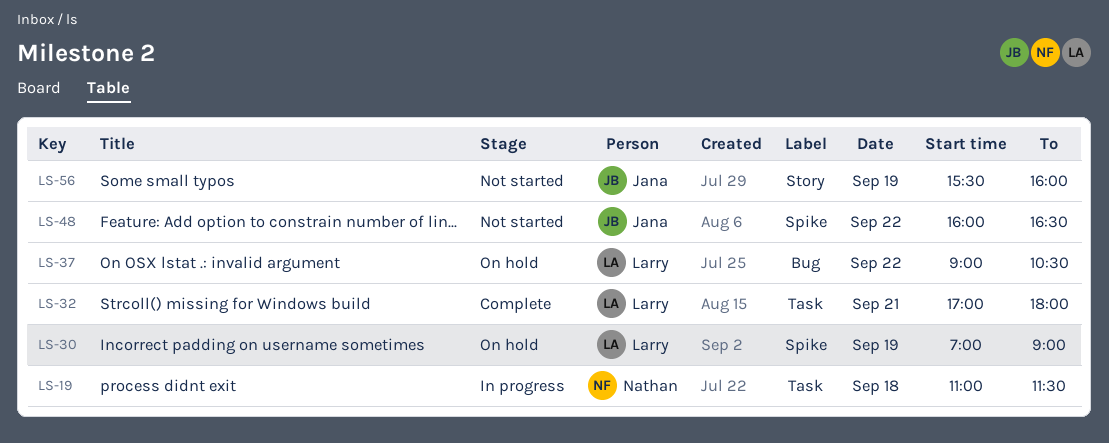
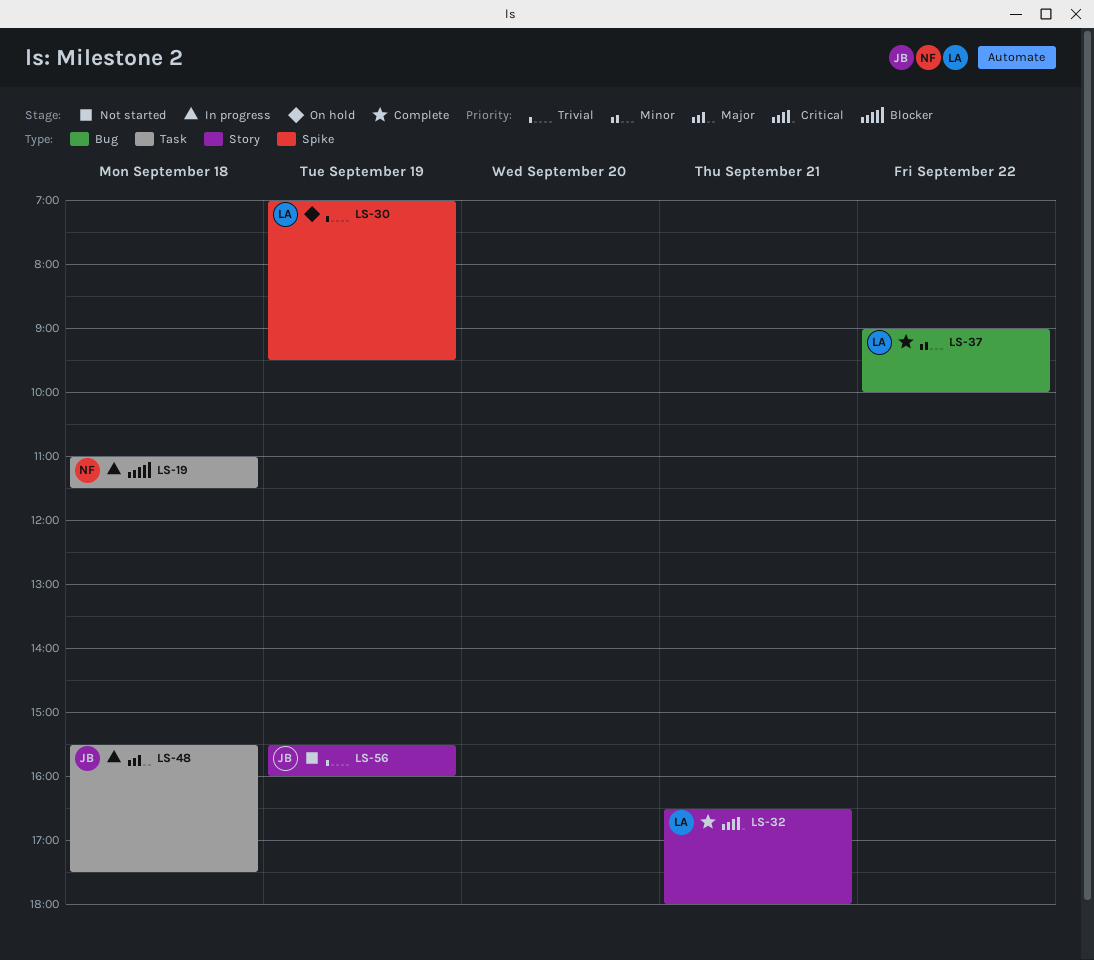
LS-30, ends: 09:00 -> 09:30
LS-32, label: Task -> Story
LS-32, begins: 17:00 -> 16:30
LS-37, status: On hold -> Complete
LS-37, ends: 10:30 -> 10:00
LS-48, status: Not started -> In progress
LS-48, label: Spike -> Task
LS-48, day: Sep 22 -> Sep 18
LS-48, begins: 16:00 -> 15:30
LS-48, ends: 16:30 -> 17:30

